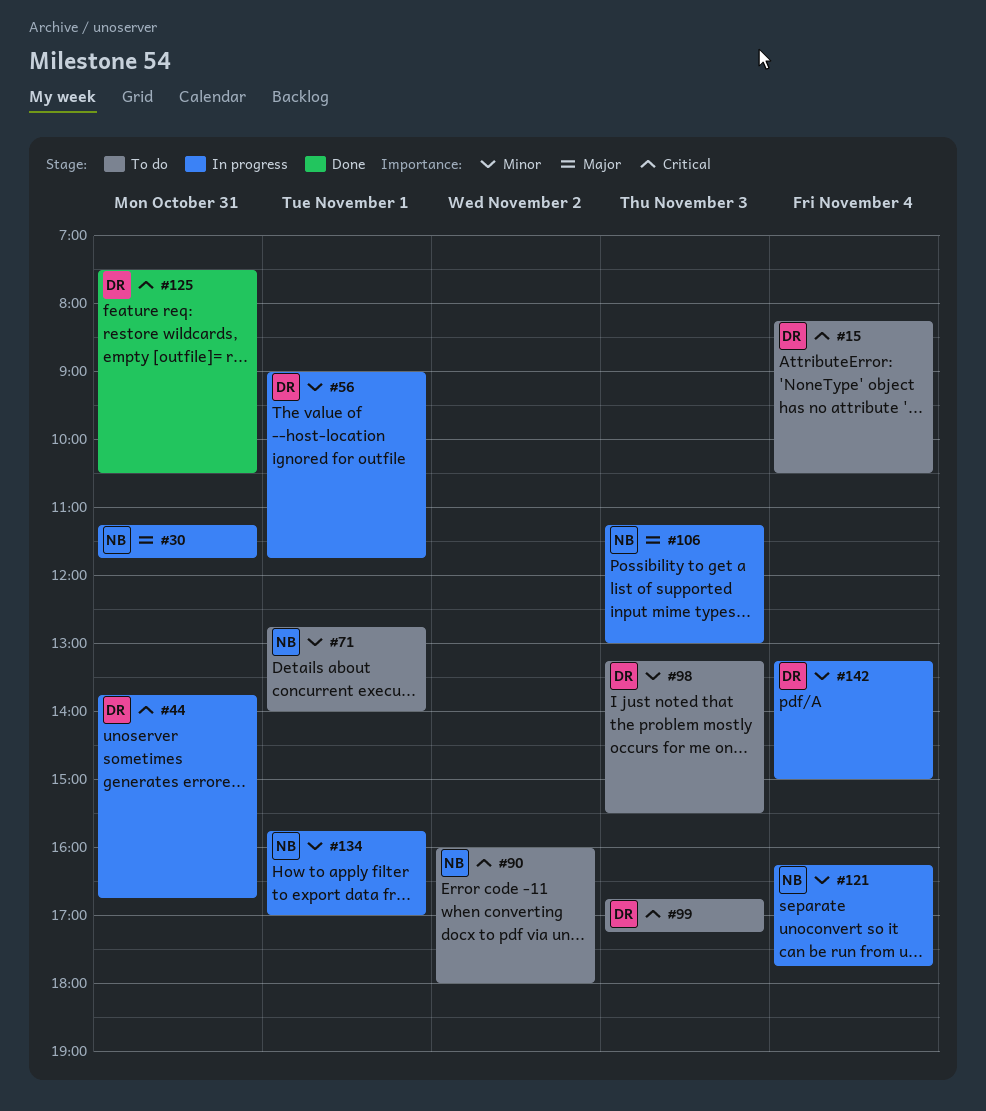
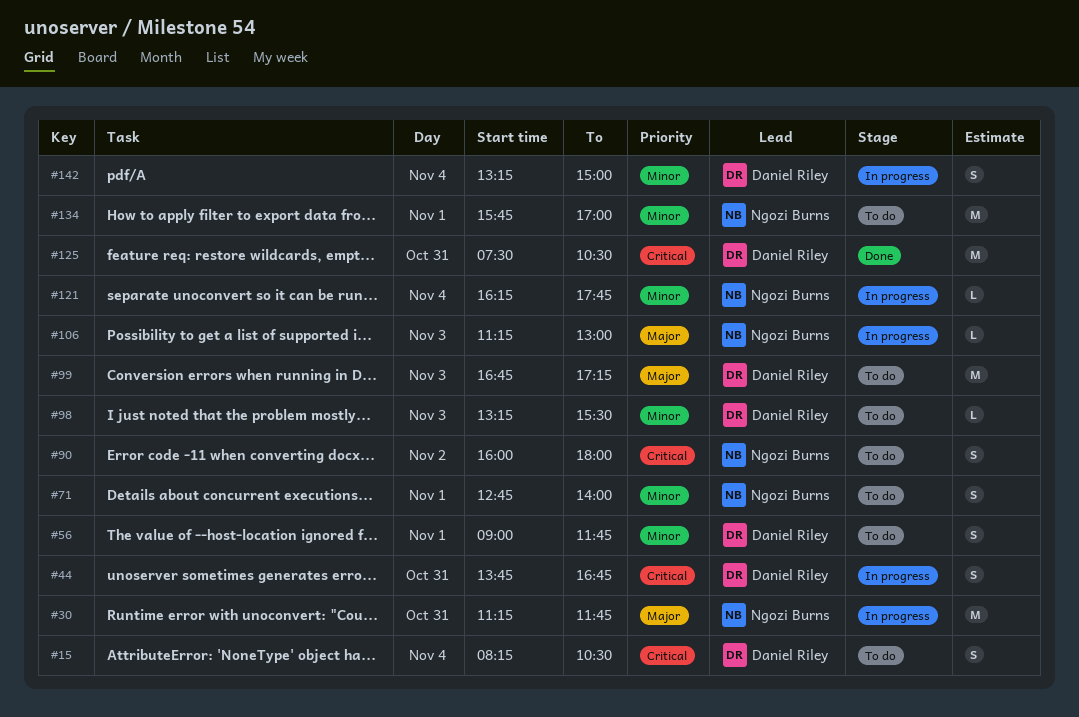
#56, status: In progress -> To do
#99, priority: Critical -> Major
#134, status: In progress -> To do

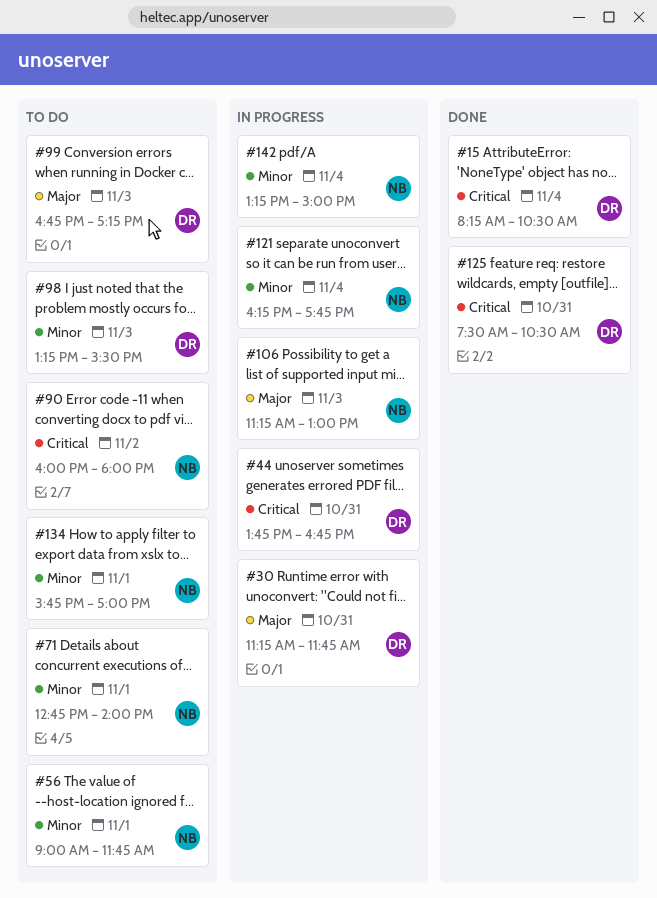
#15, status: To do -> Done
#30, owner: Ngozi Burns -> Daniel Riley
#56, owner: Daniel Riley -> Ngozi Burns
#142, owner: Daniel Riley -> Ngozi Burns

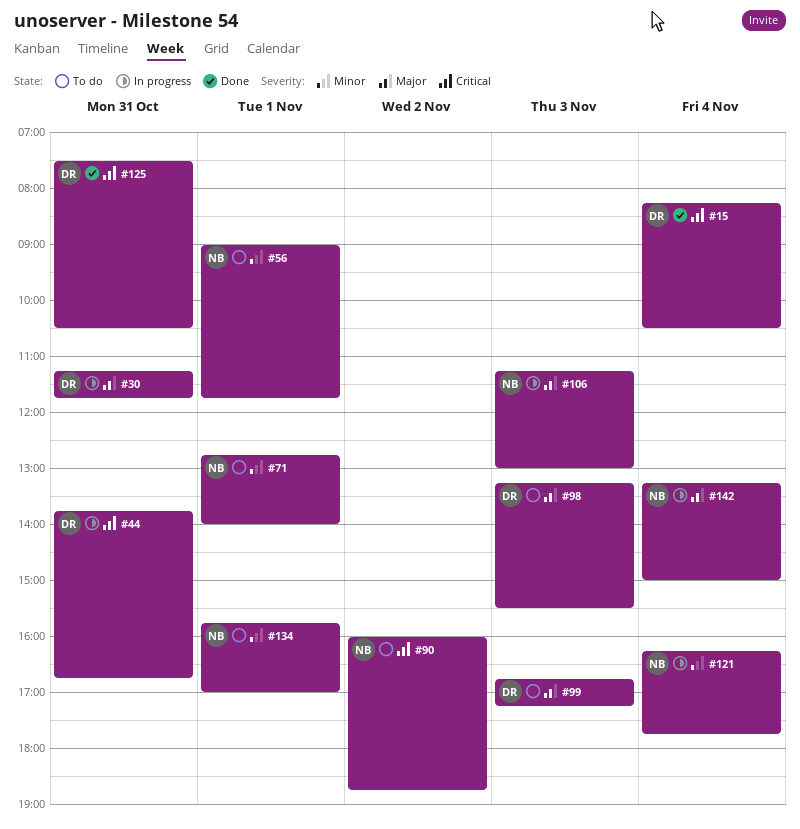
#90, ends: 18:00 -> 18:45
#98, priority: Minor -> Major
#142, priority: Minor -> Major

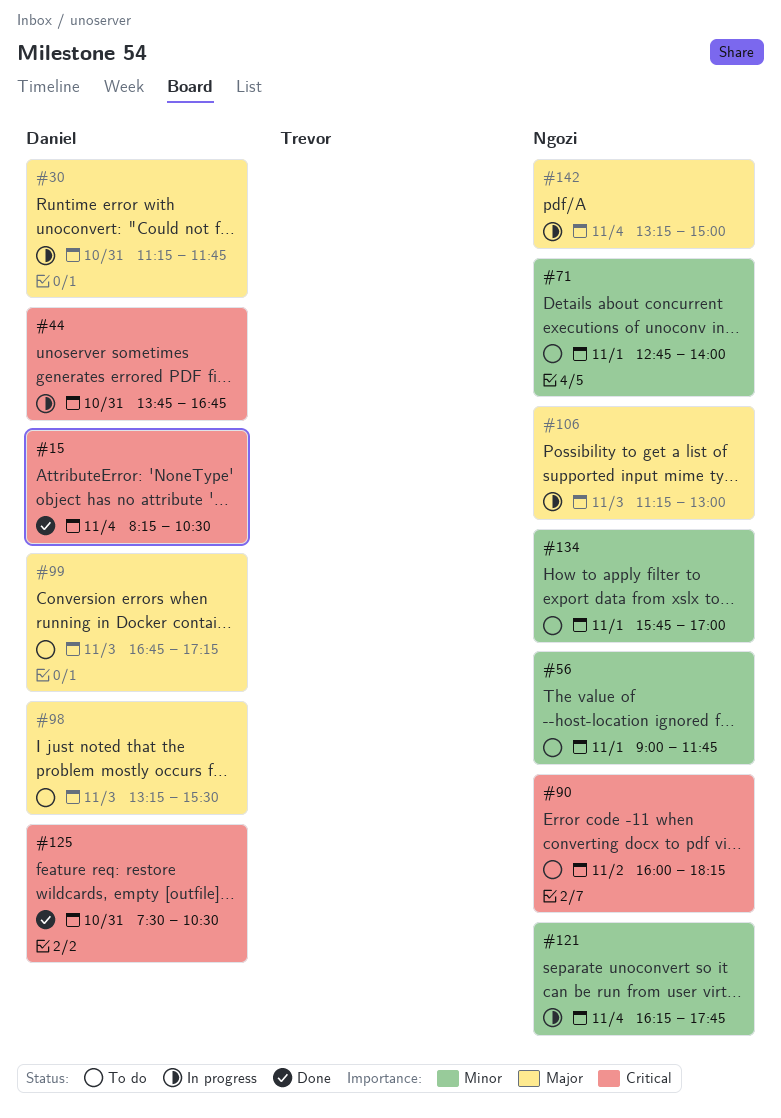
#90, ends: 18:45 -> 18:15

